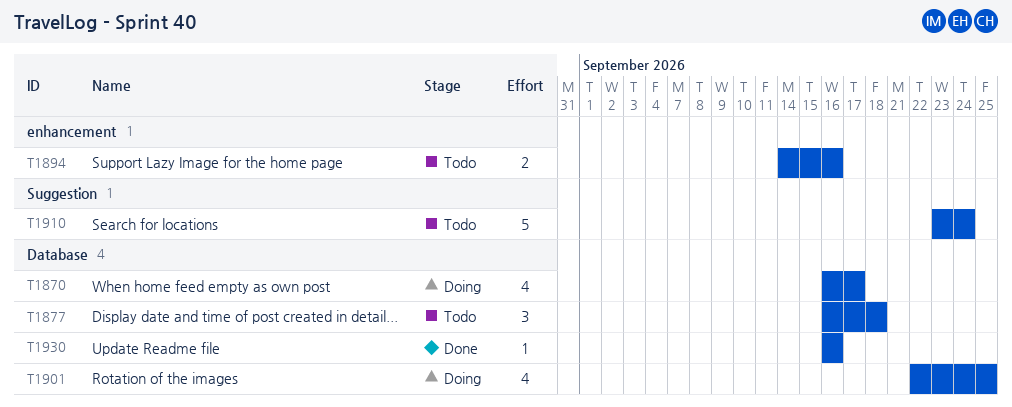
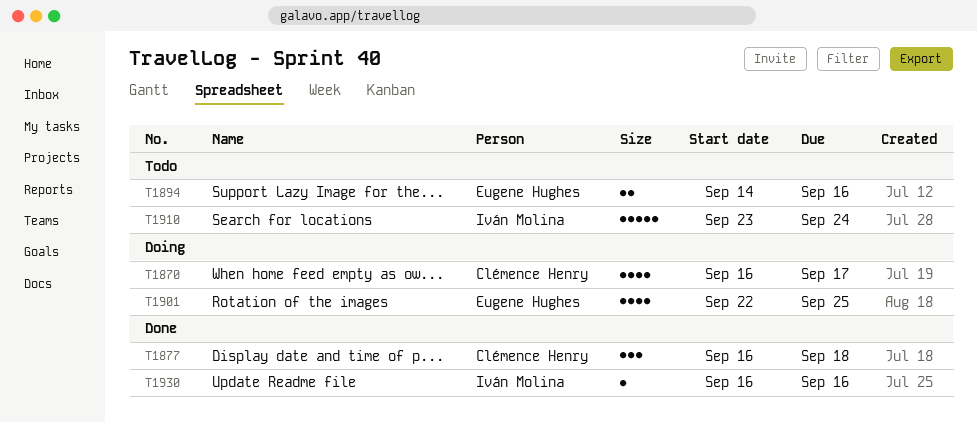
T1877, status: Todo -> Done

